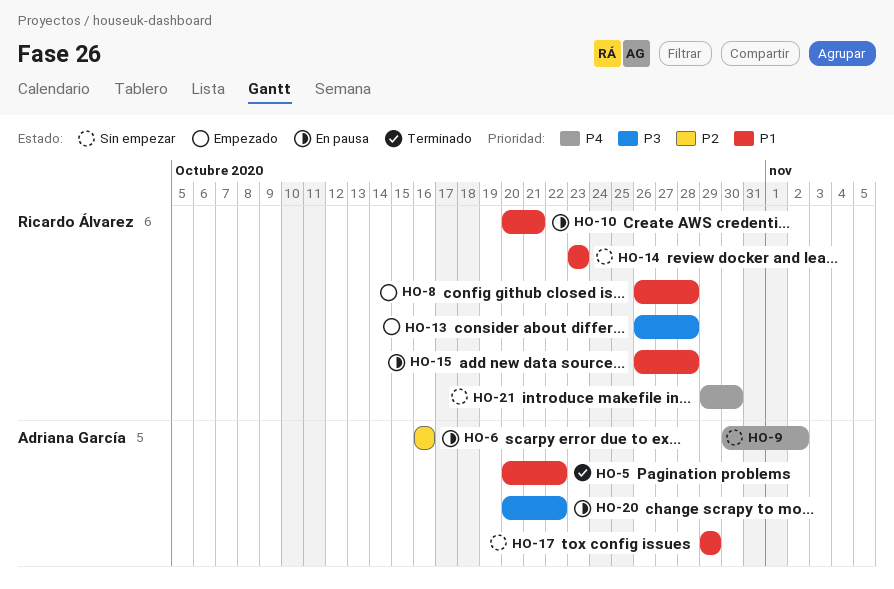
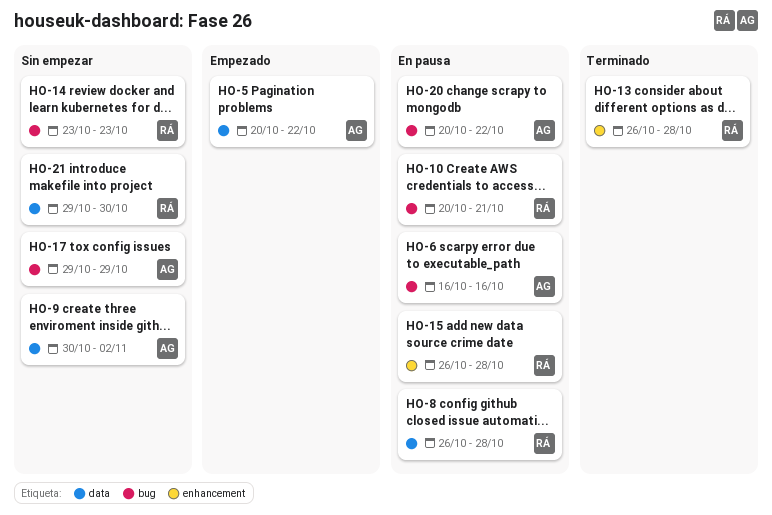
HO-5, status: Terminado -> Empezado
HO-8, status: Empezado -> En pausa
HO-13, status: Empezado -> Terminado

